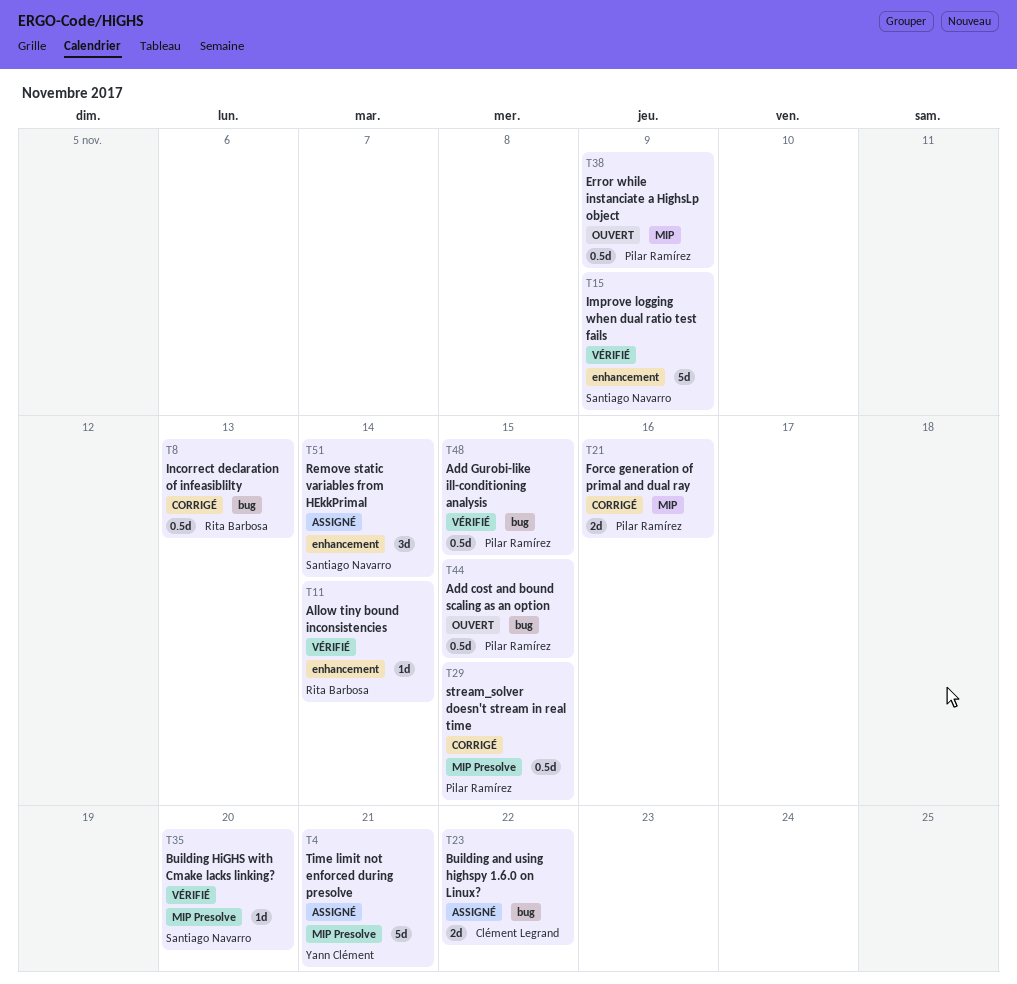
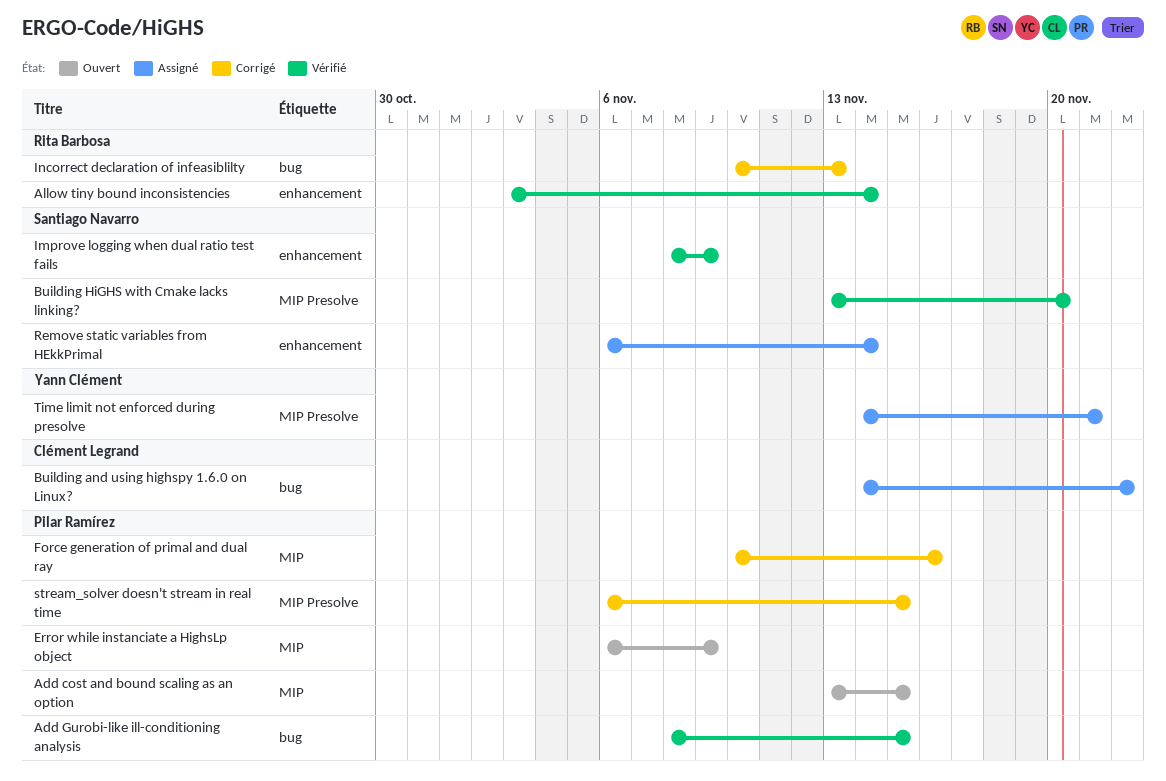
Add cost and bound scaling as an option, label: bug -> MIP

